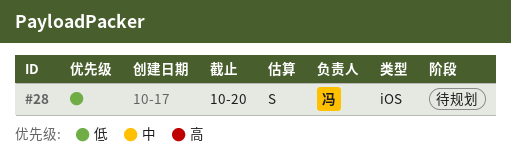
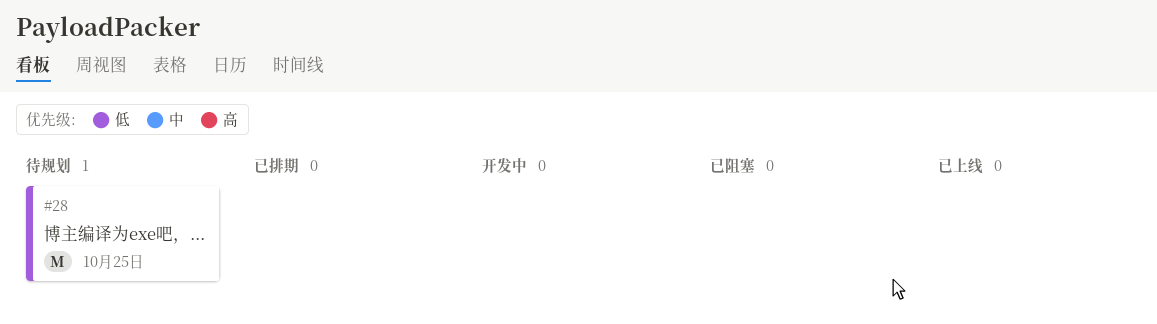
#28, estimate: S -> M
#28, due: Oct 20 -> Oct 25

